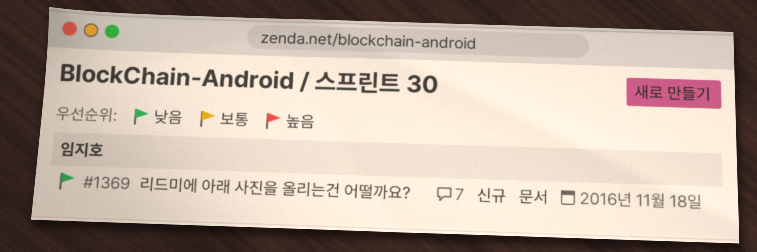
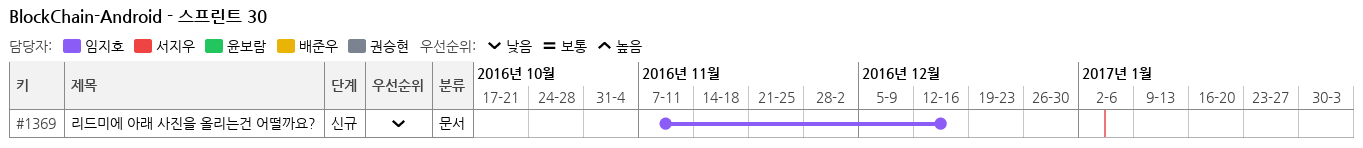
#1369, due: Nov 18 -> Dec 16

